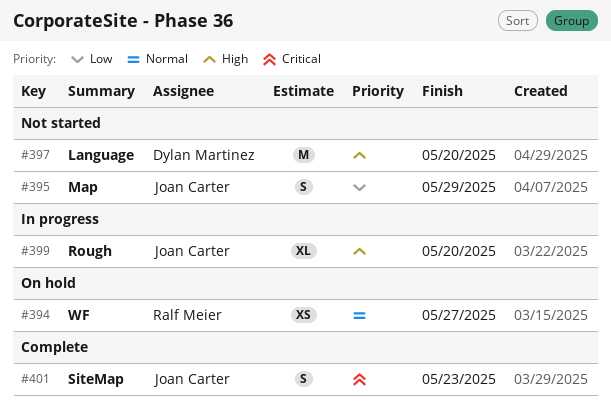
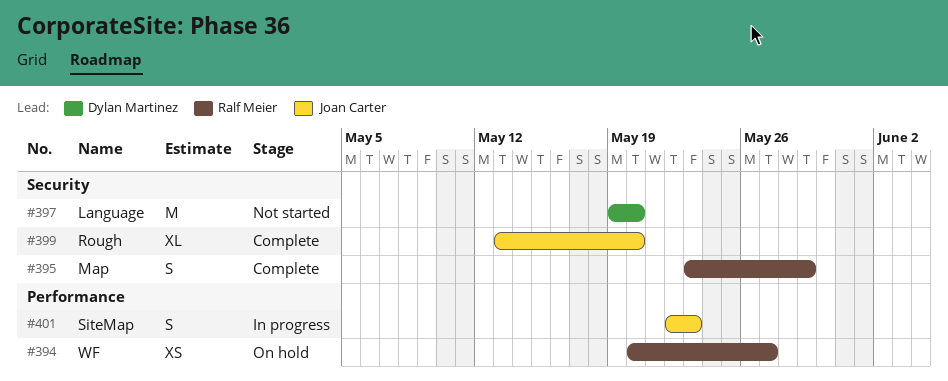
#395, status: Not started -> Complete
#395, owner: Joan Carter -> Ralf Meier
#399, status: In progress -> Complete
#401, status: Complete -> In progress

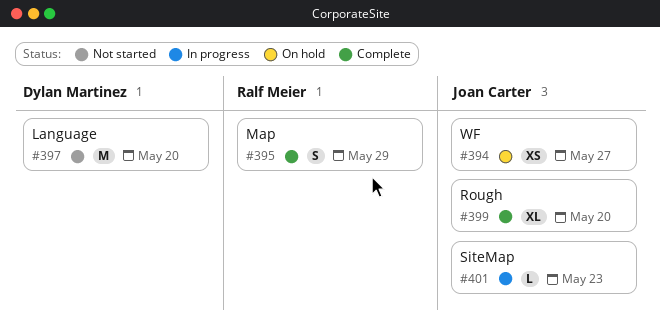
#394, owner: Ralf Meier -> Joan Carter
#401, estimate: S -> L

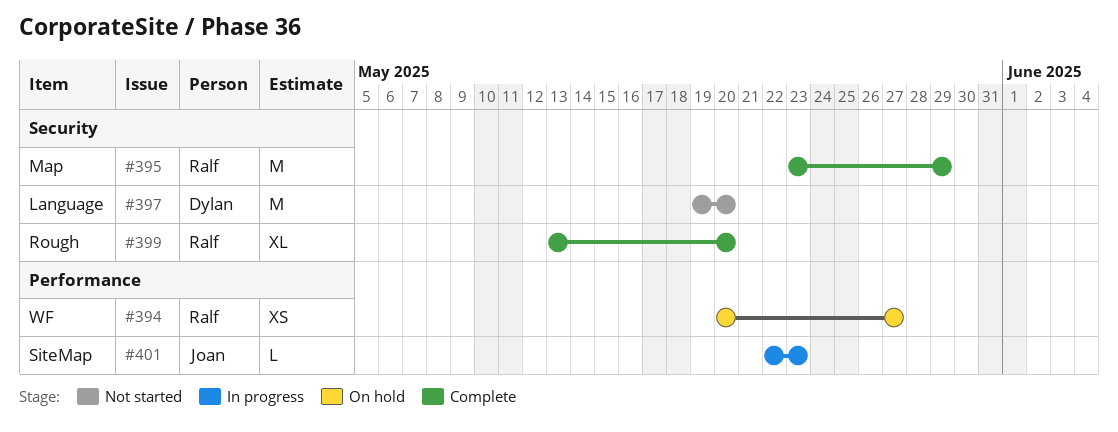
#394, owner: Joan Carter -> Ralf Meier
#395, estimate: S -> M
#399, owner: Joan Carter -> Ralf Meier

